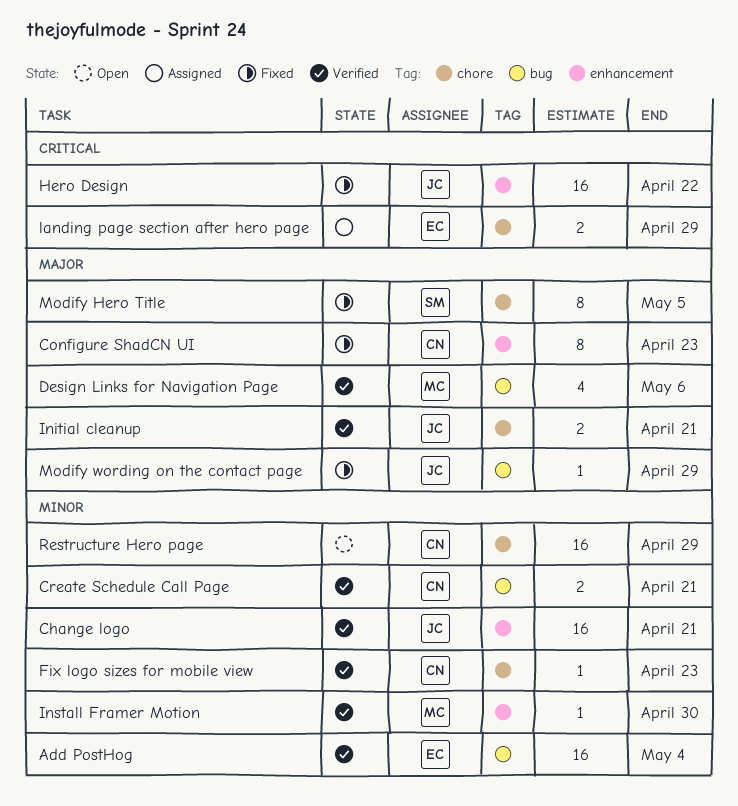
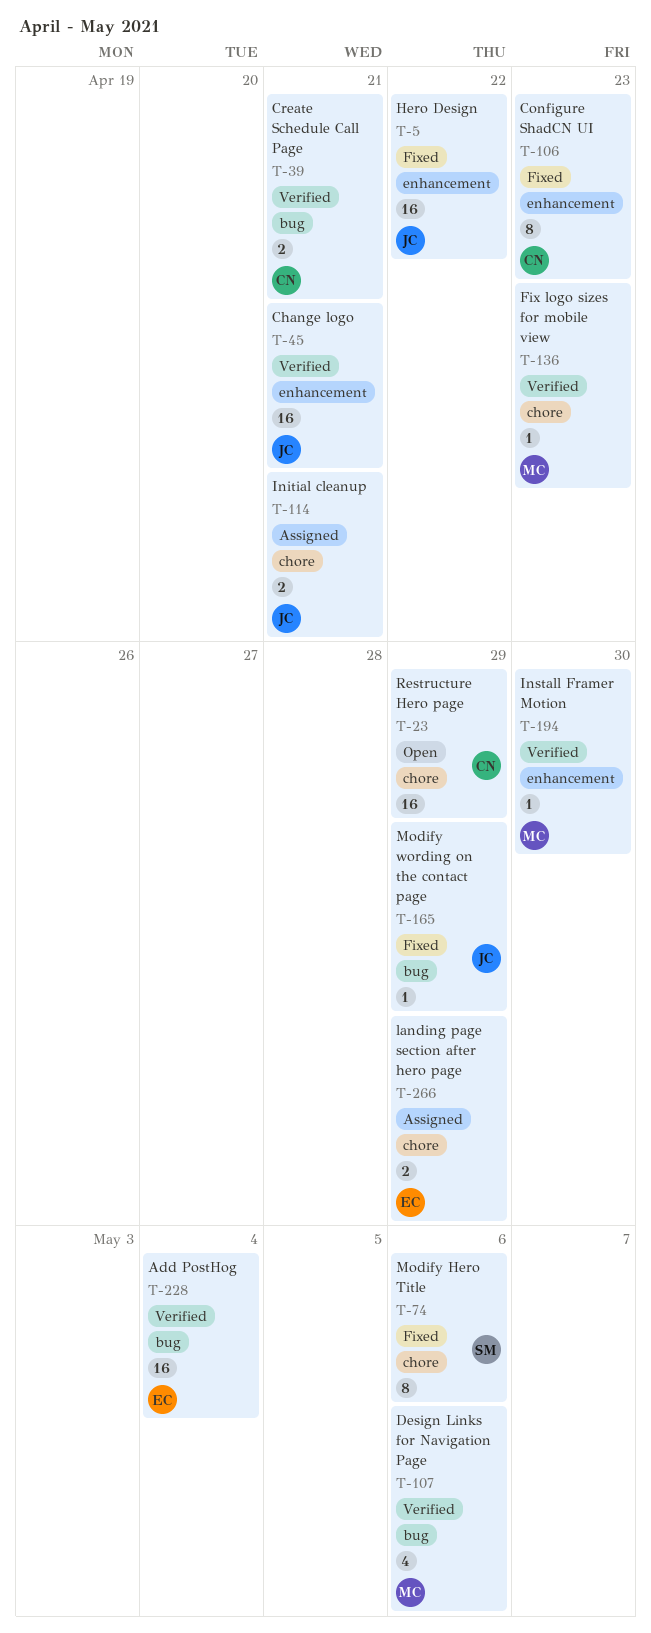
Fix logo sizes for mobile view, owner: CN -> MC
Initial cleanup, status: Verified -> Assigned
Modify Hero Title, due: May 5 -> May 6

